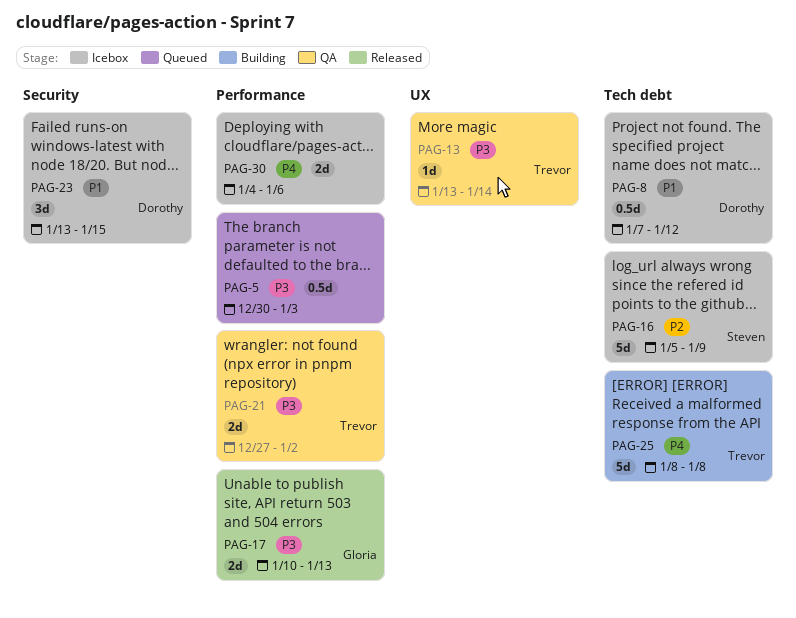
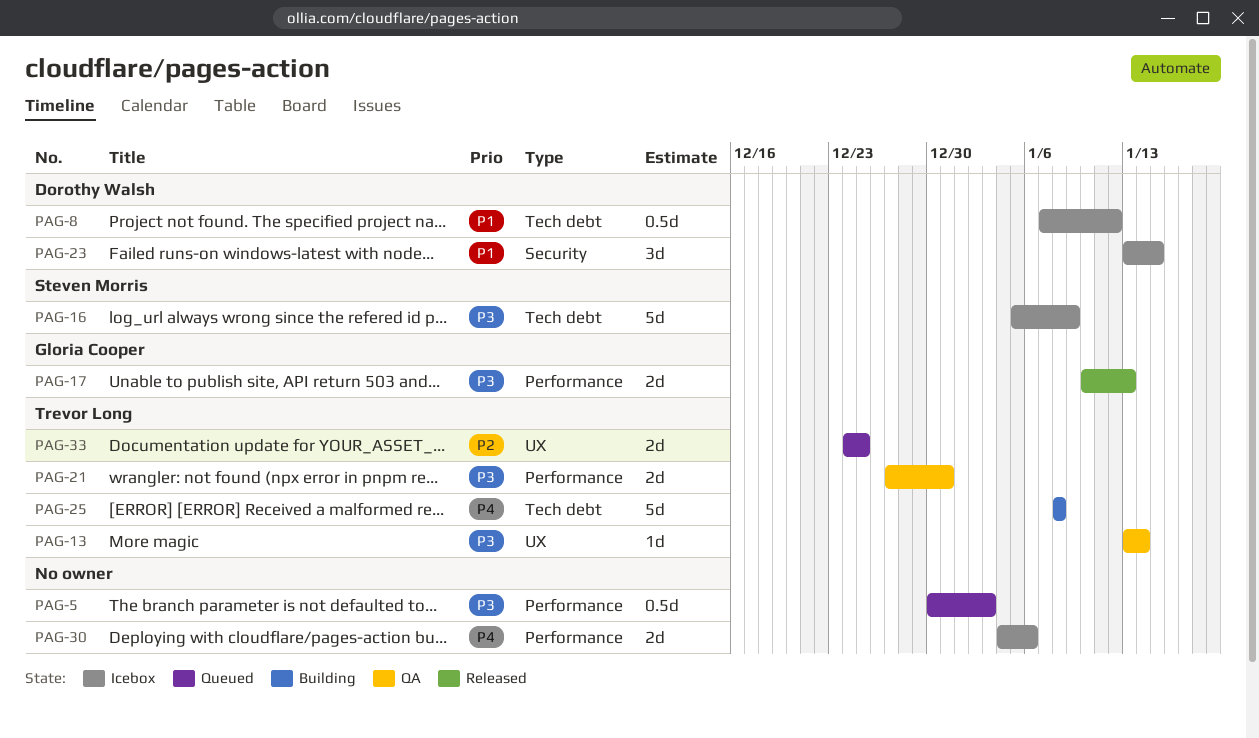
PAG-16, priority: P2 -> P3
PAG-21, due: Jan 2 -> Dec 31
PAG-33: none -> present

